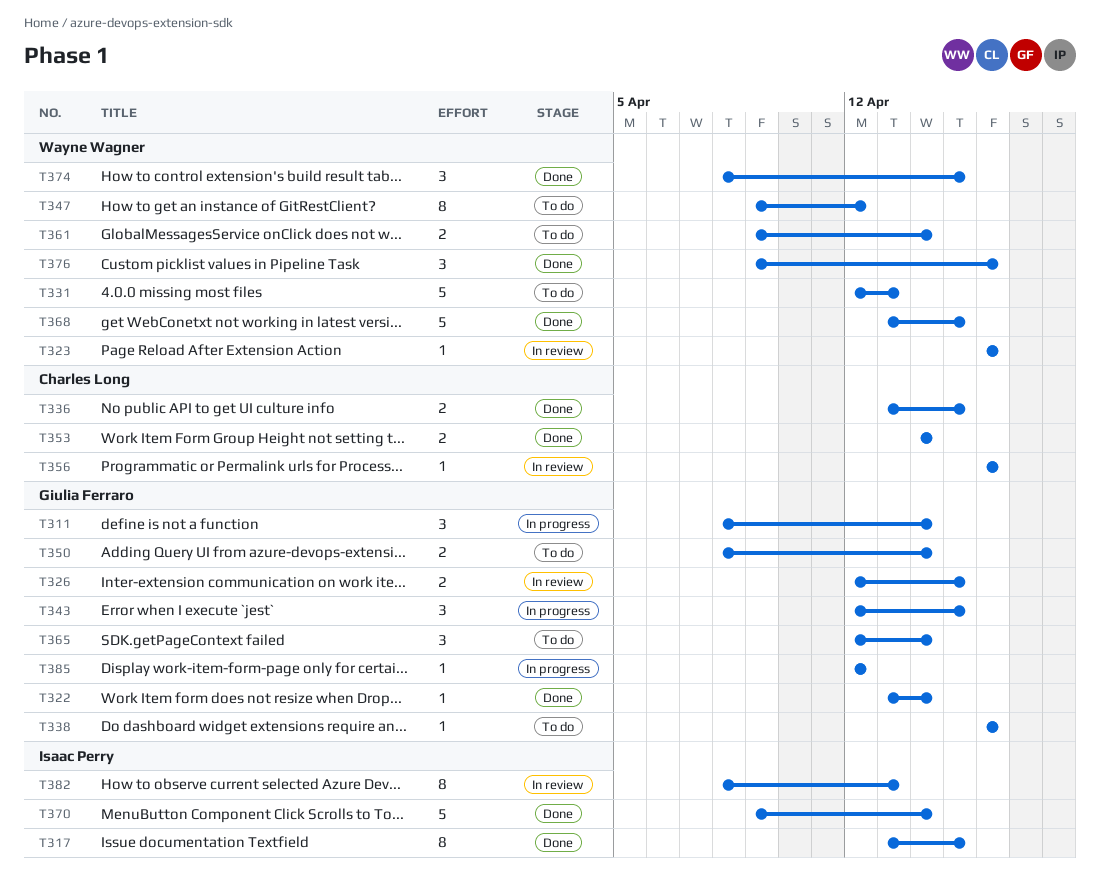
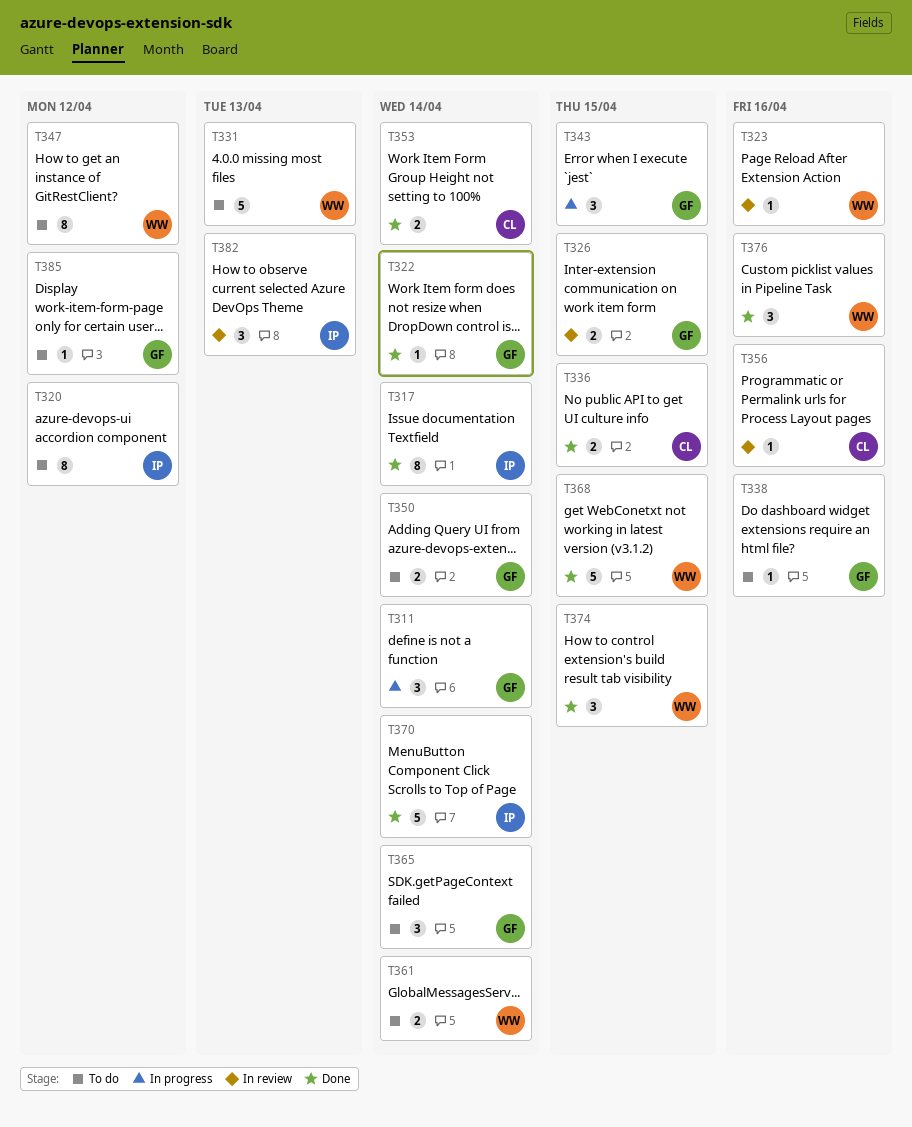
T317, due: Apr 15 -> Apr 14
T320: none -> present
T382, estimate: 8 -> 3
T385, status: In progress -> To do

